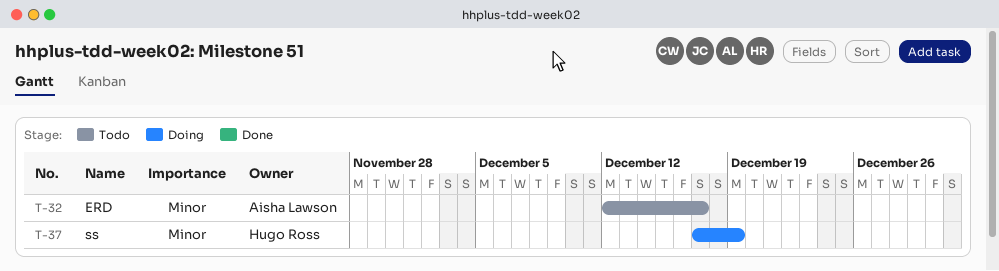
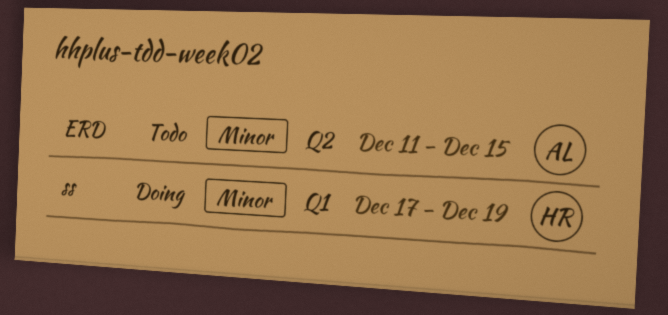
ERD, start: Dec 12 -> Dec 11
ERD, due: Dec 17 -> Dec 15

